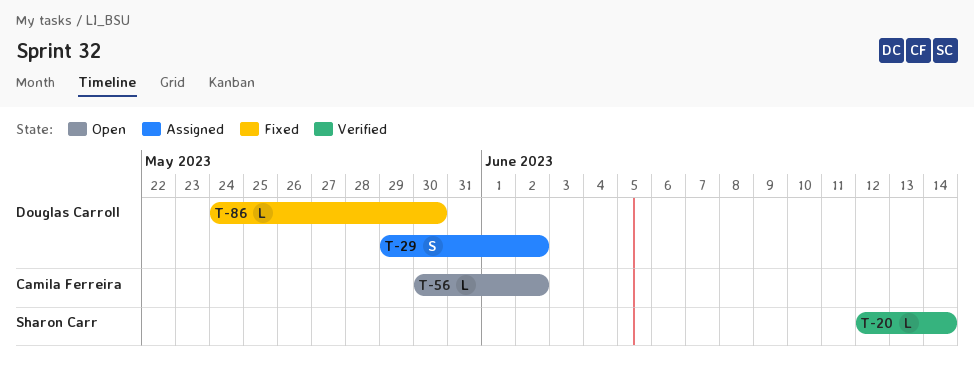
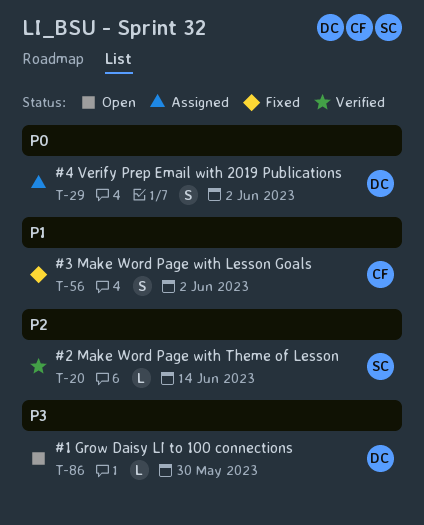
T-56, status: Open -> Fixed
T-56, estimate: L -> S
T-86, status: Fixed -> Open

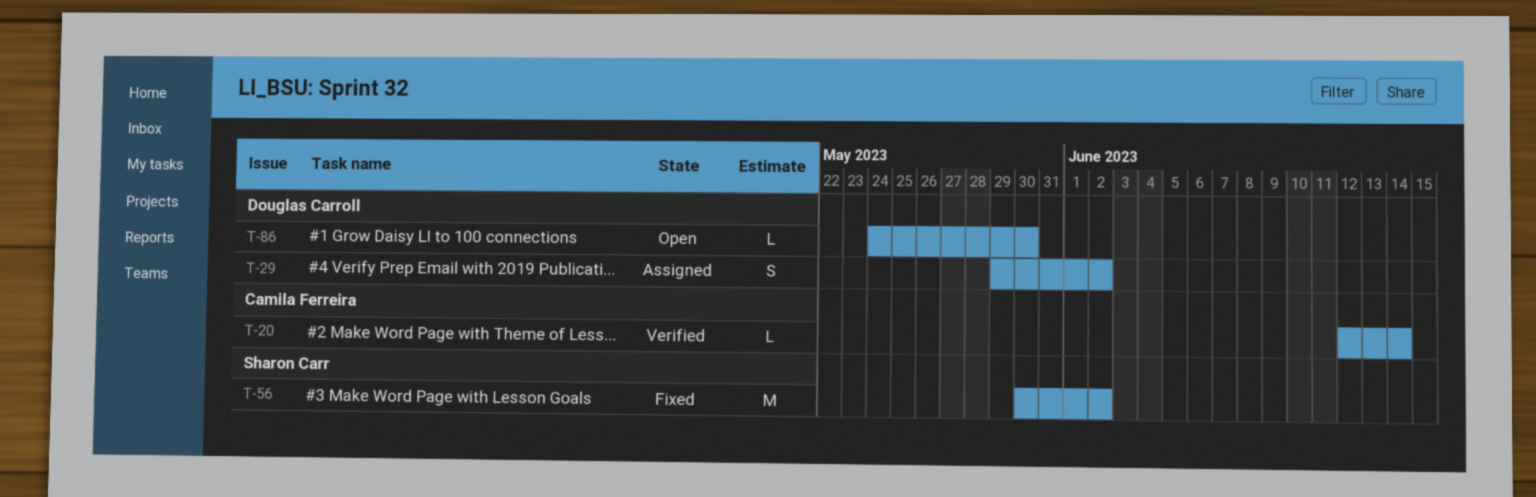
T-20, owner: Sharon Carr -> Camila Ferreira
T-56, owner: Camila Ferreira -> Sharon Carr
T-56, estimate: S -> M

